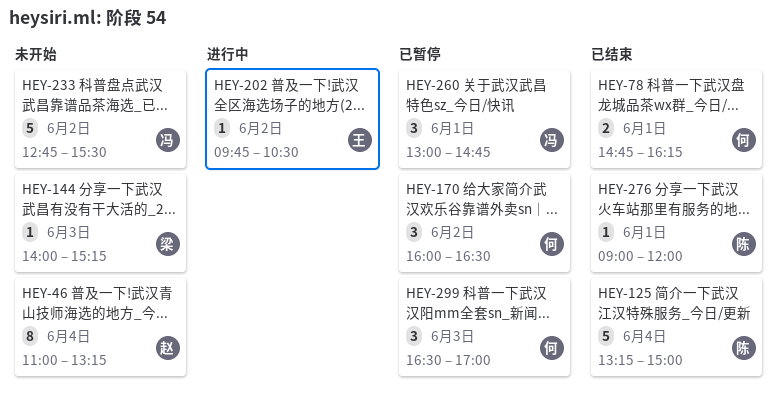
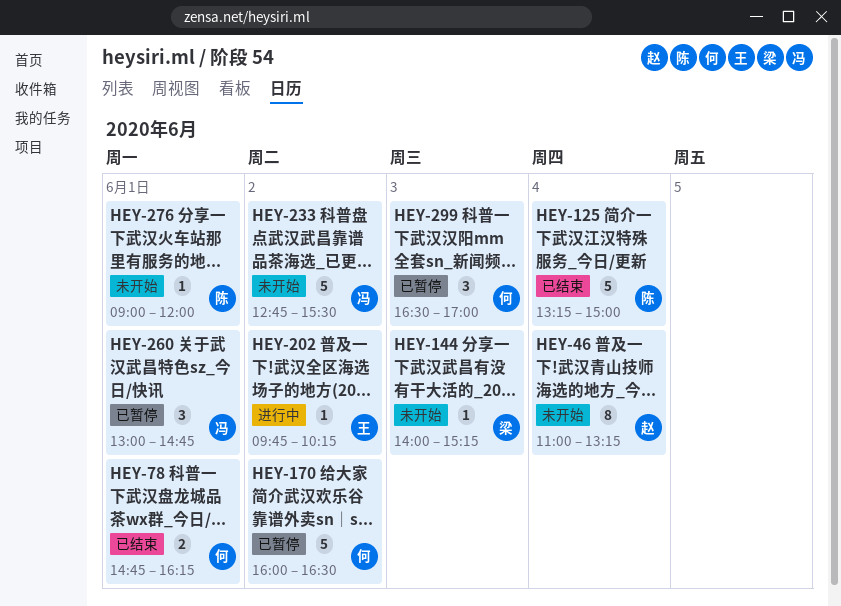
HEY-170, estimate: 3 -> 5
HEY-202, ends: 10:30 -> 10:15
HEY-276, status: 已结束 -> 未开始

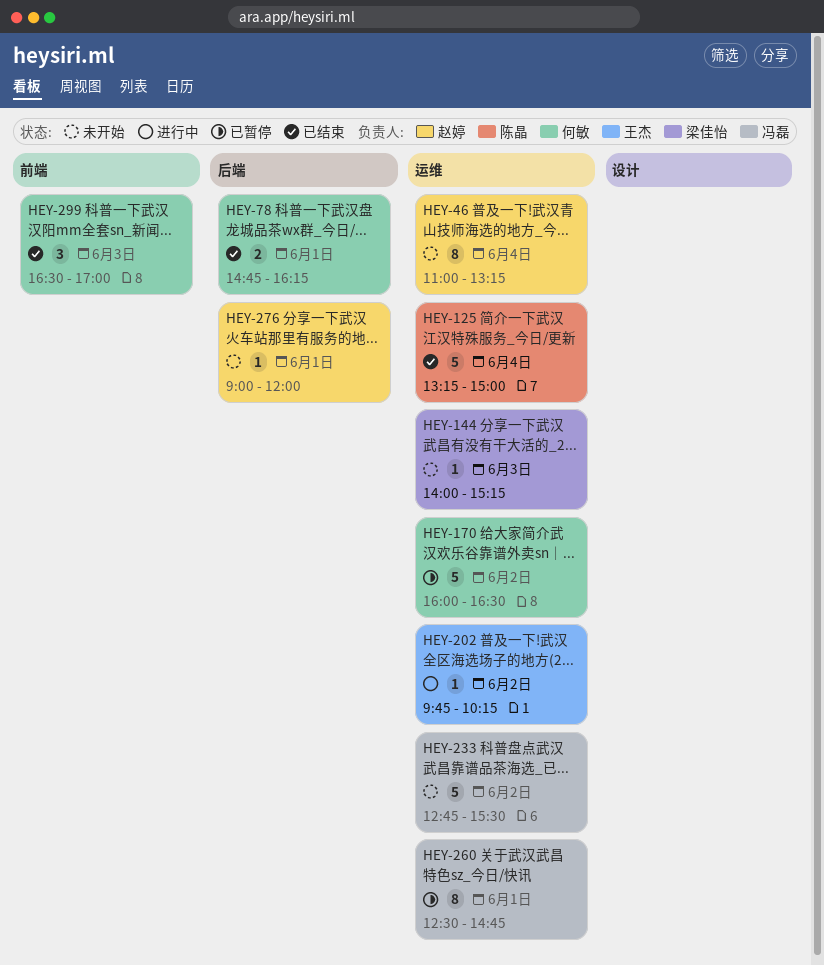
HEY-260, estimate: 3 -> 8
HEY-260, begins: 13:00 -> 12:30
HEY-276, owner: 陈晶 -> 赵婷
HEY-299, status: 已暂停 -> 已结束

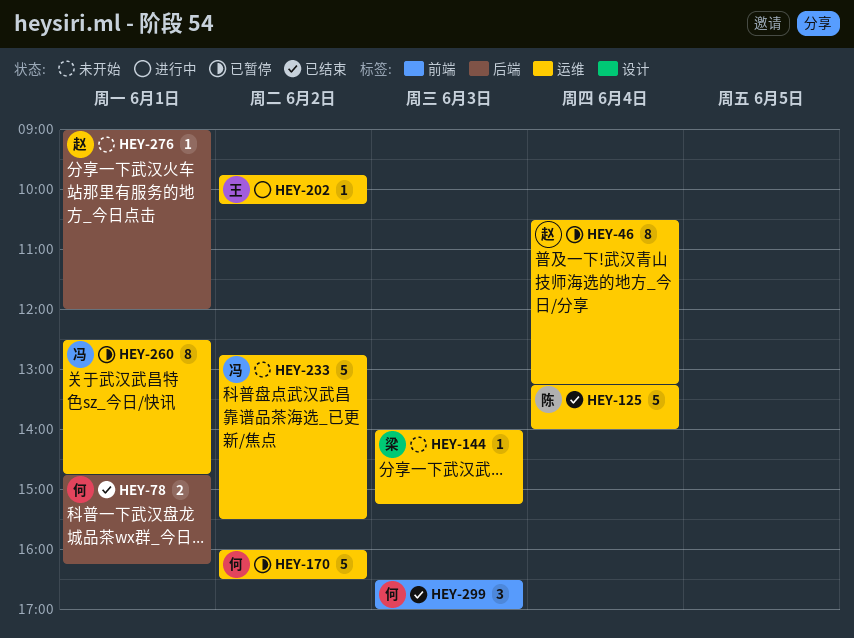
HEY-46, status: 未开始 -> 已暂停
HEY-46, begins: 11:00 -> 10:30
HEY-125, ends: 15:00 -> 14:00

